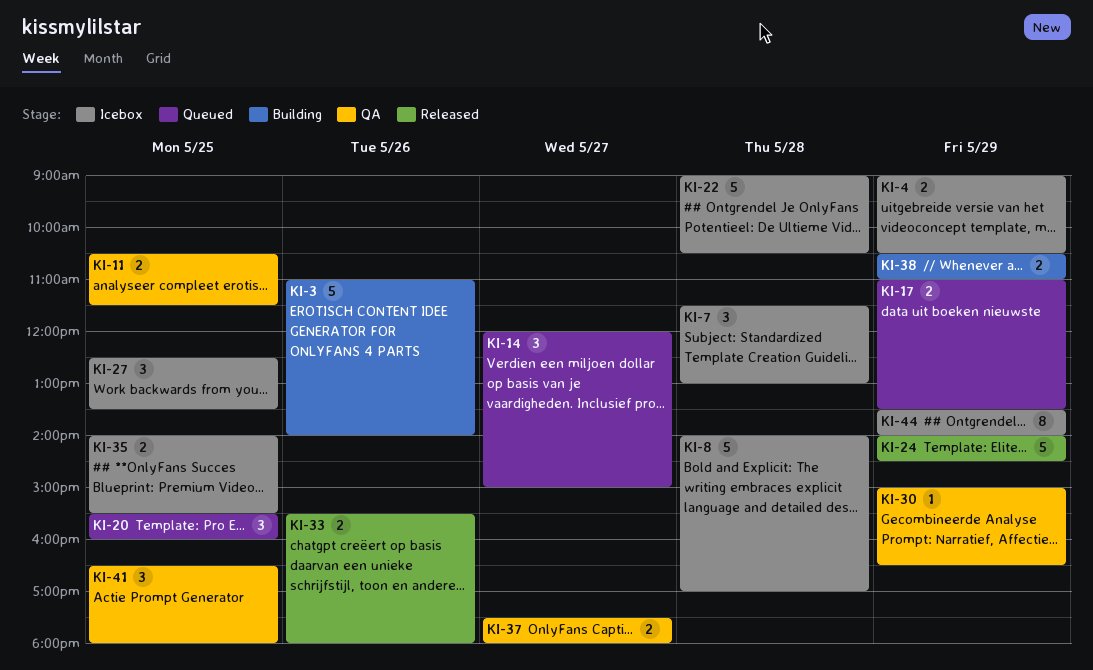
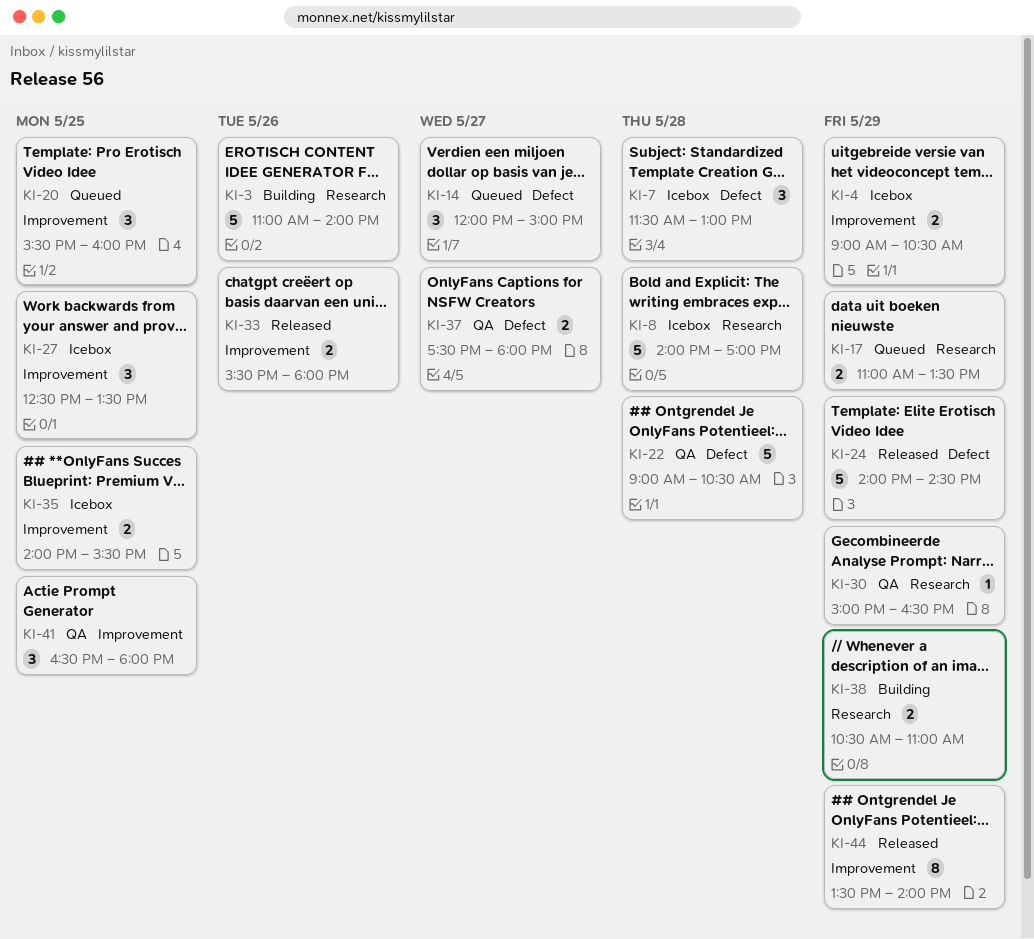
KI-11: present -> none
KI-22, status: Icebox -> QA
KI-44, status: Icebox -> Released

